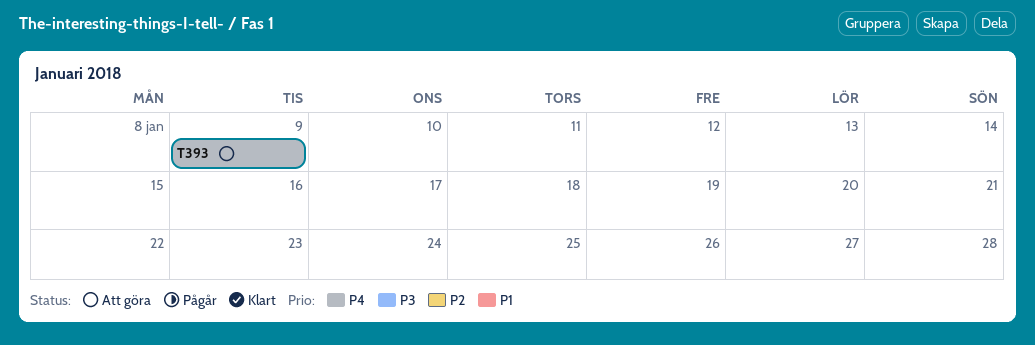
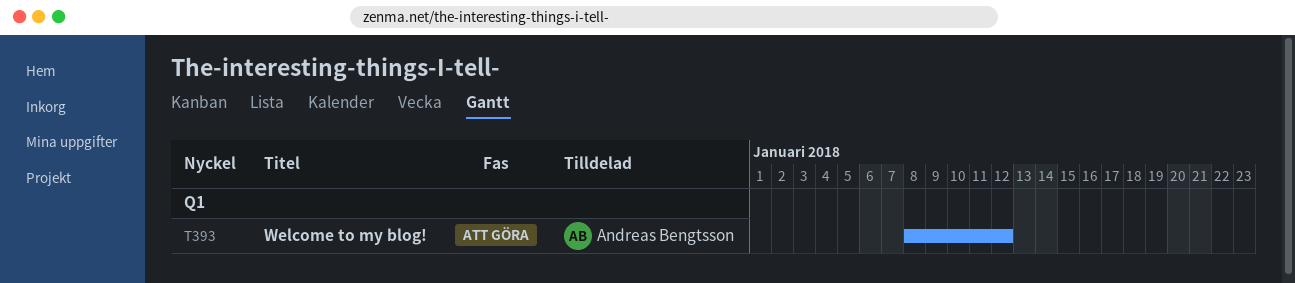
T393, due: Jan 9 -> Jan 12

